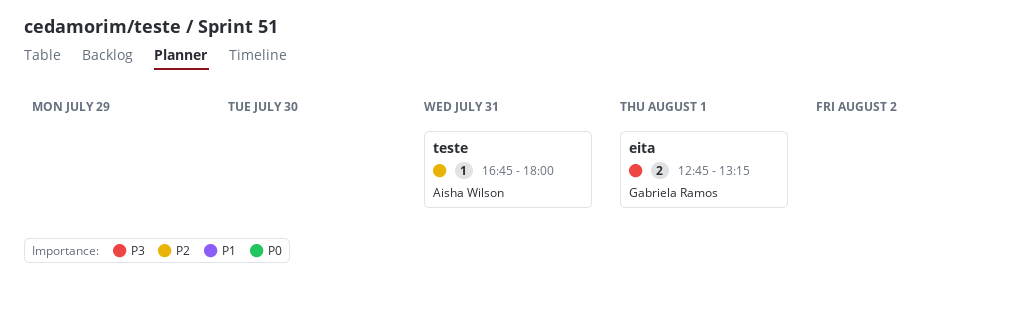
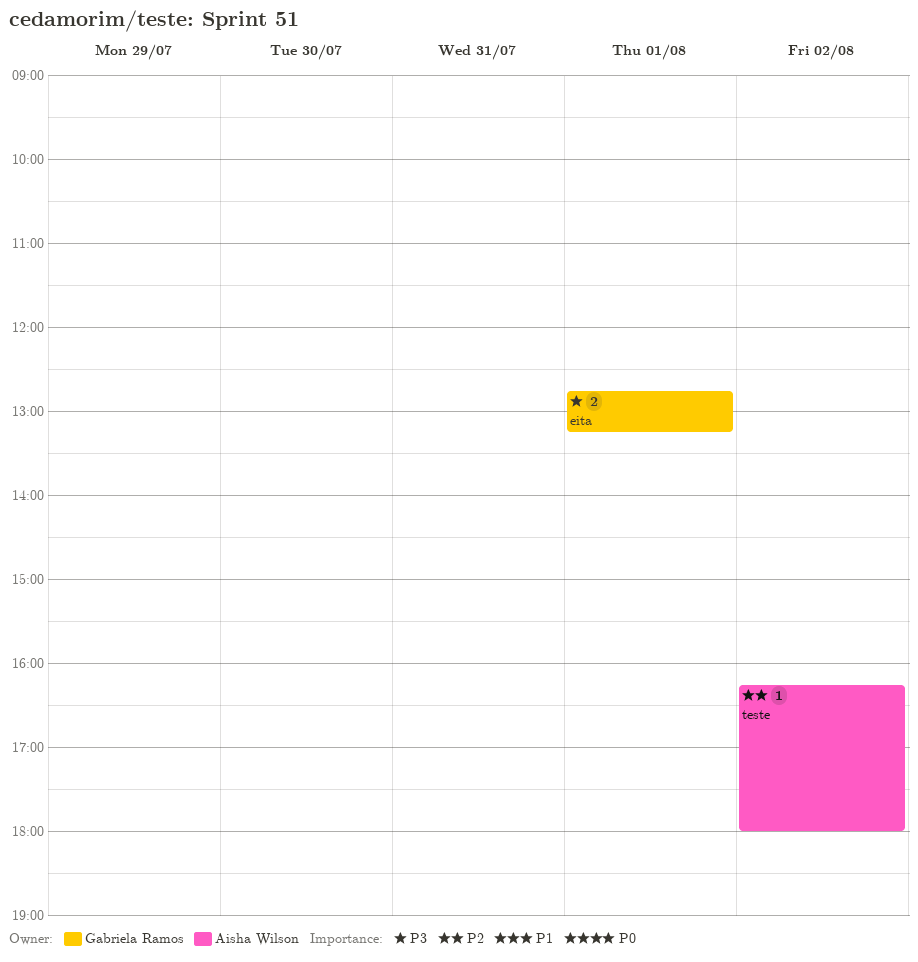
teste, day: Jul 31 -> Aug 2
teste, begins: 16:45 -> 16:15

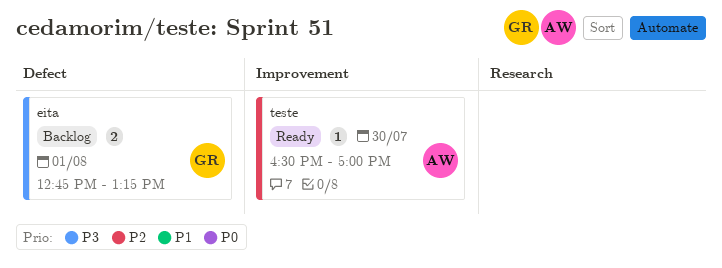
teste, day: Aug 2 -> Jul 30
teste, begins: 16:15 -> 16:30
teste, ends: 18:00 -> 17:00

